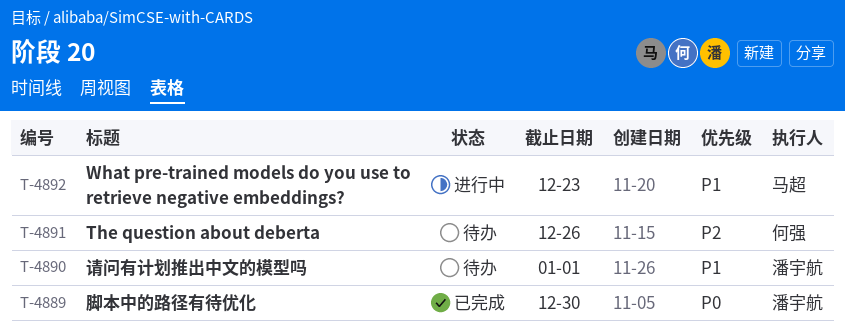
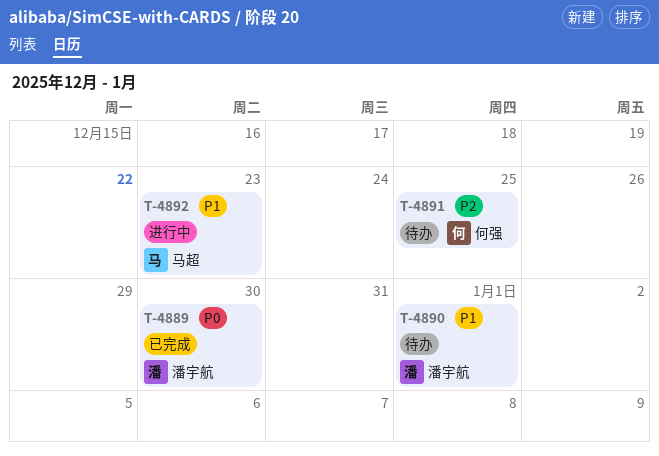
T-4891, due: Dec 26 -> Dec 25

